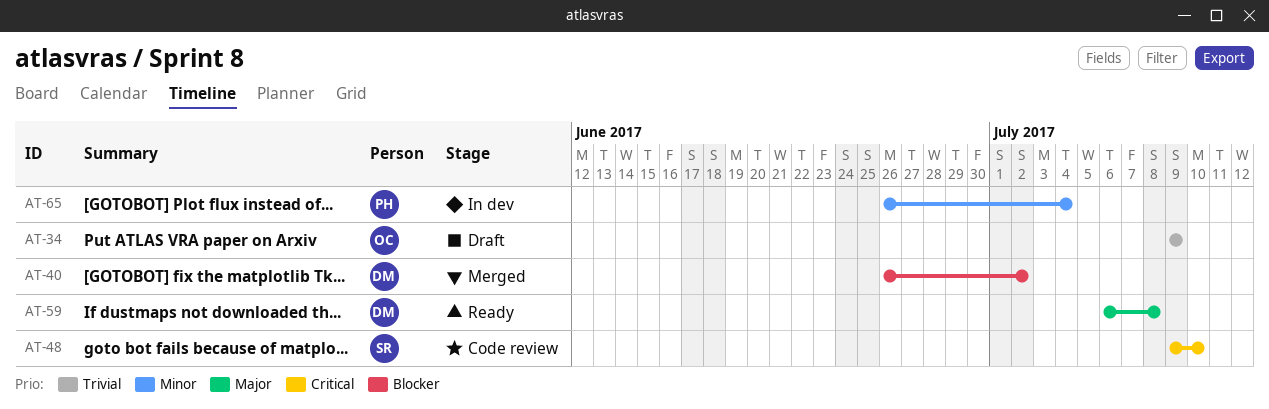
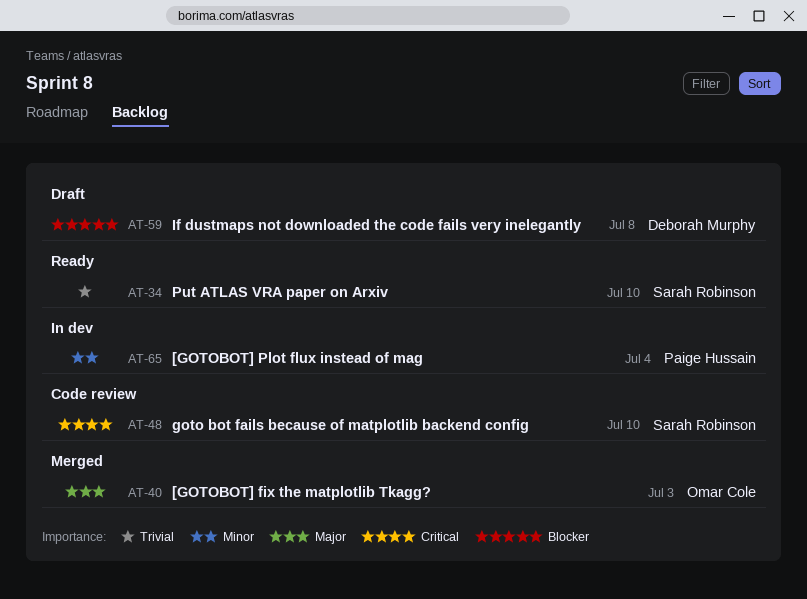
AT-34, status: Draft -> Ready
AT-34, owner: Omar Cole -> Sarah Robinson
AT-34, due: Jul 9 -> Jul 10
AT-40, owner: Deborah Murphy -> Omar Cole
AT-40, priority: Blocker -> Major
AT-40, due: Jul 2 -> Jul 3
AT-59, status: Ready -> Draft
AT-59, priority: Major -> Blocker

